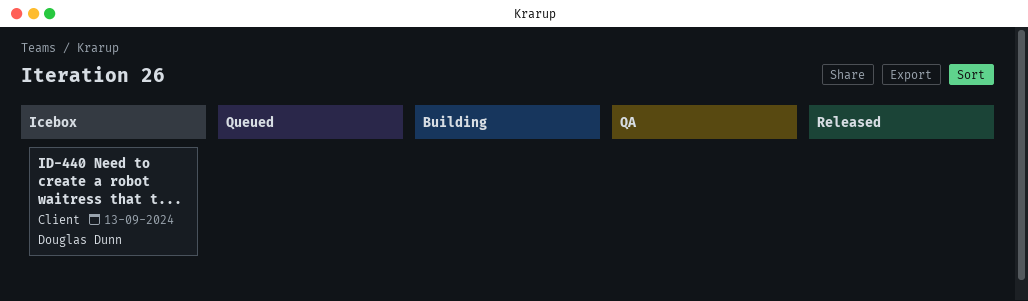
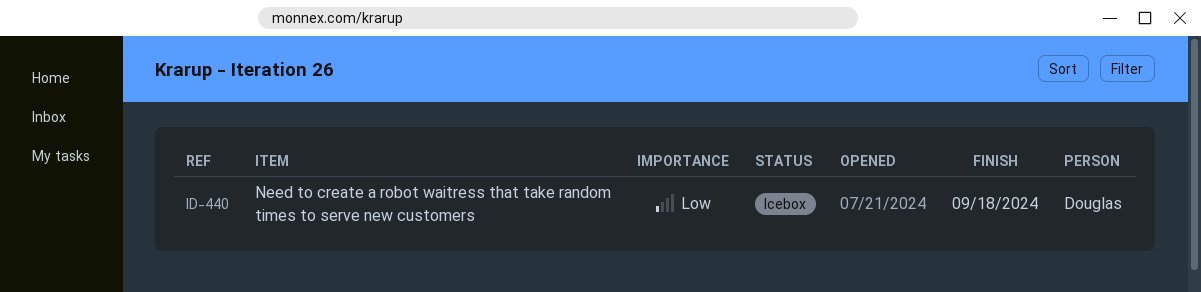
ID-440, due: Sep 13 -> Sep 18

